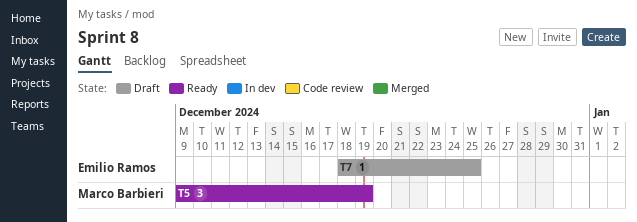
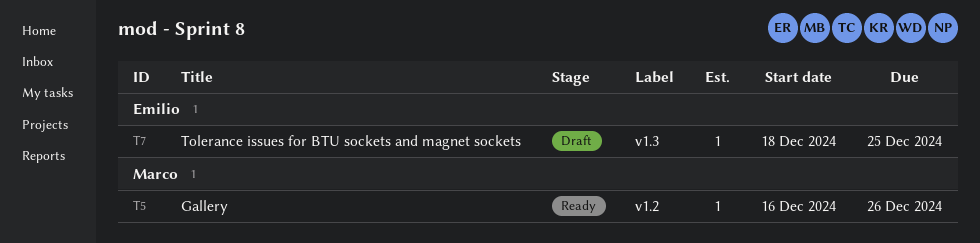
T5, estimate: 3 -> 1
T5, start: Dec 9 -> Dec 16
T5, due: Dec 19 -> Dec 26

